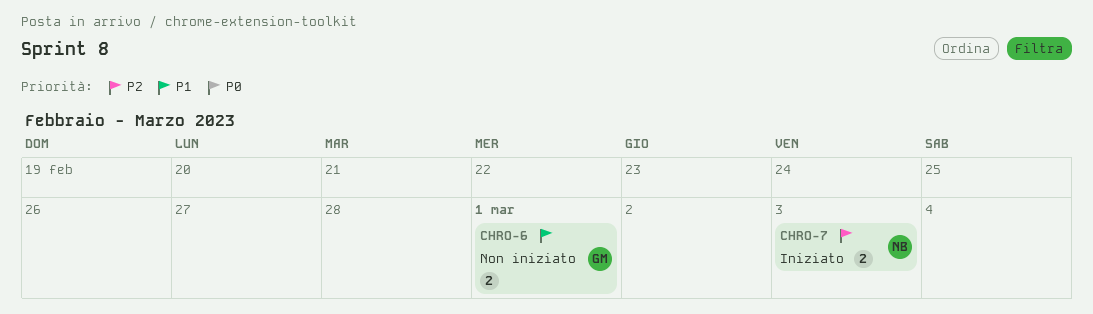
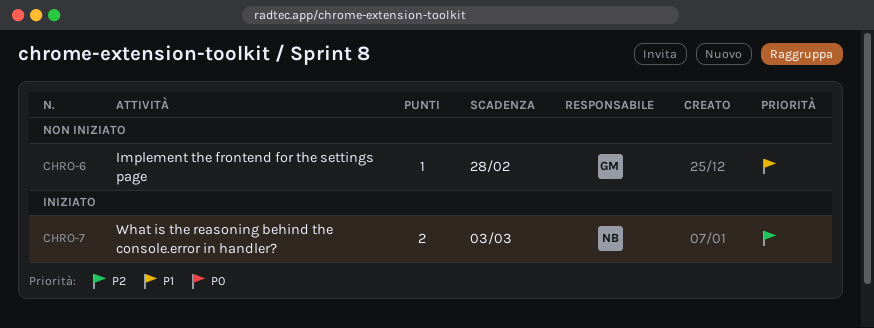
CHRO-6, estimate: 2 -> 1
CHRO-6, due: Mar 1 -> Feb 28

